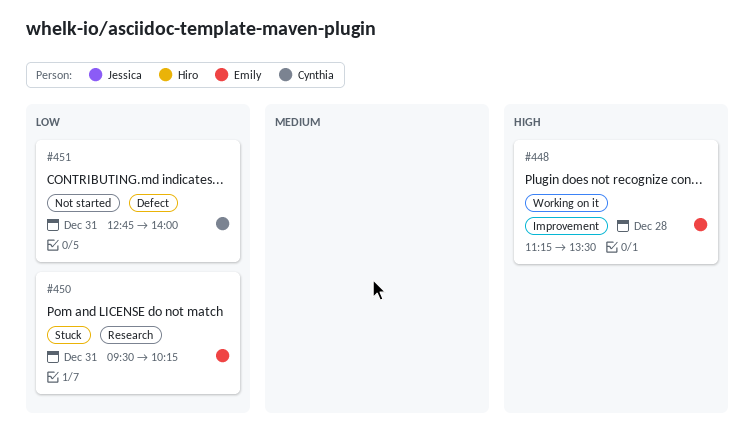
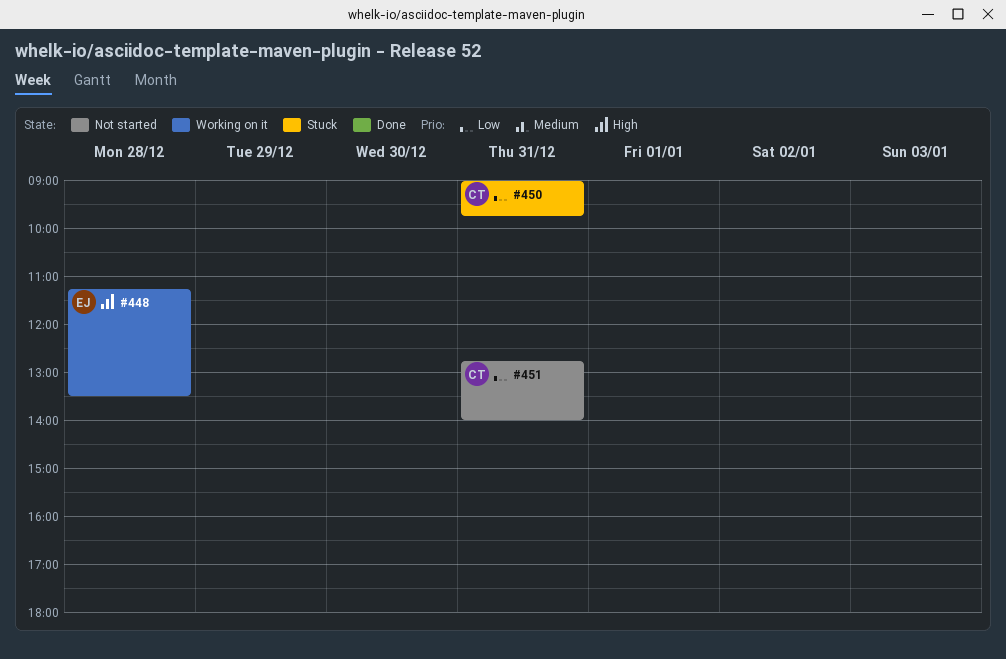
#450, owner: Emily -> Cynthia
#450, begins: 09:30 -> 09:00
#450, ends: 10:15 -> 09:45

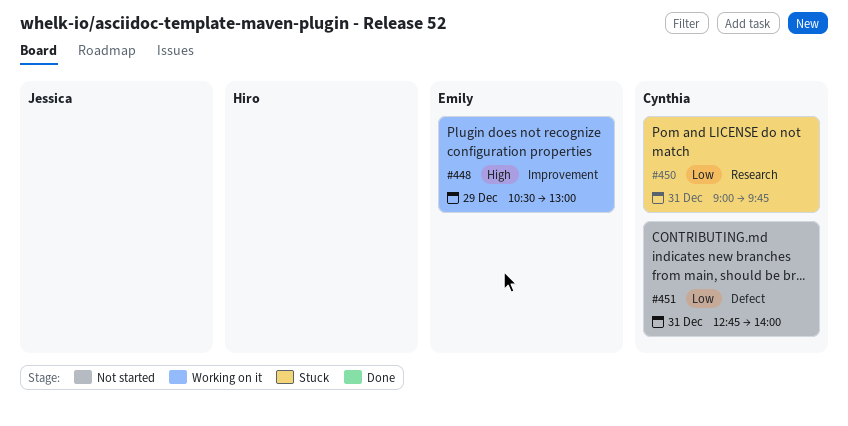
#448, day: Dec 28 -> Dec 29
#448, begins: 11:15 -> 10:30
#448, ends: 13:30 -> 13:00

